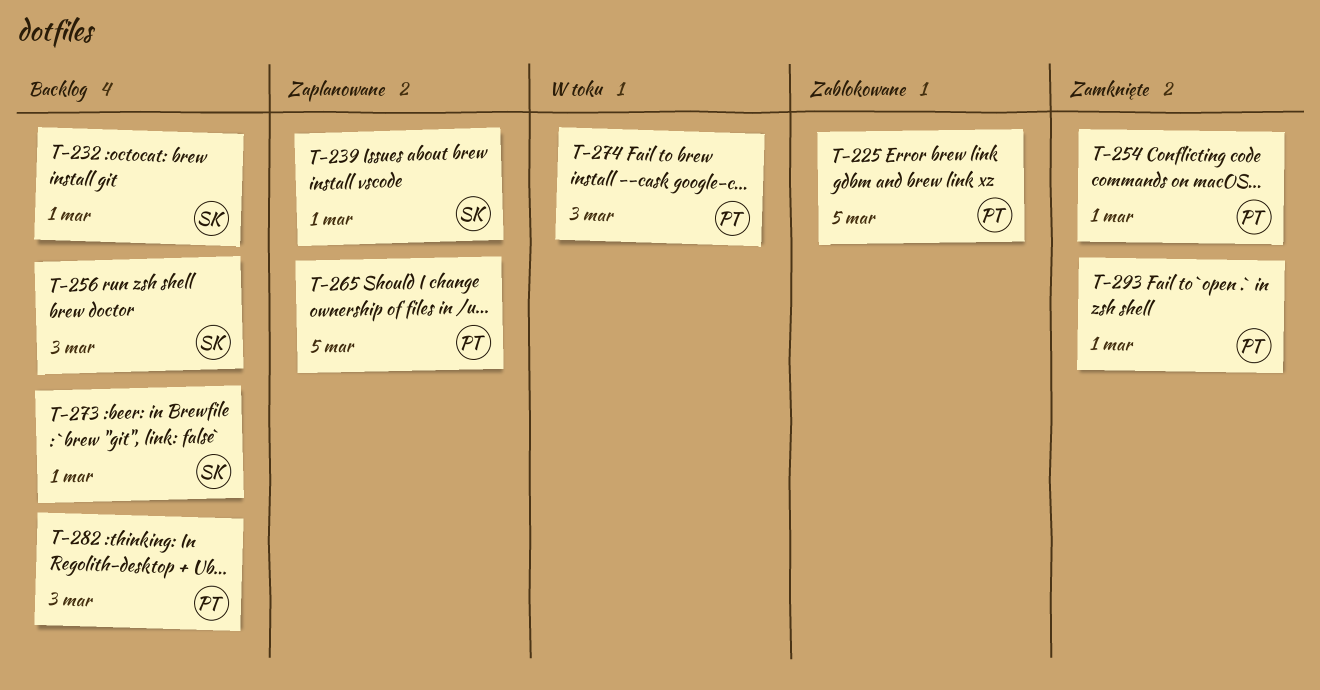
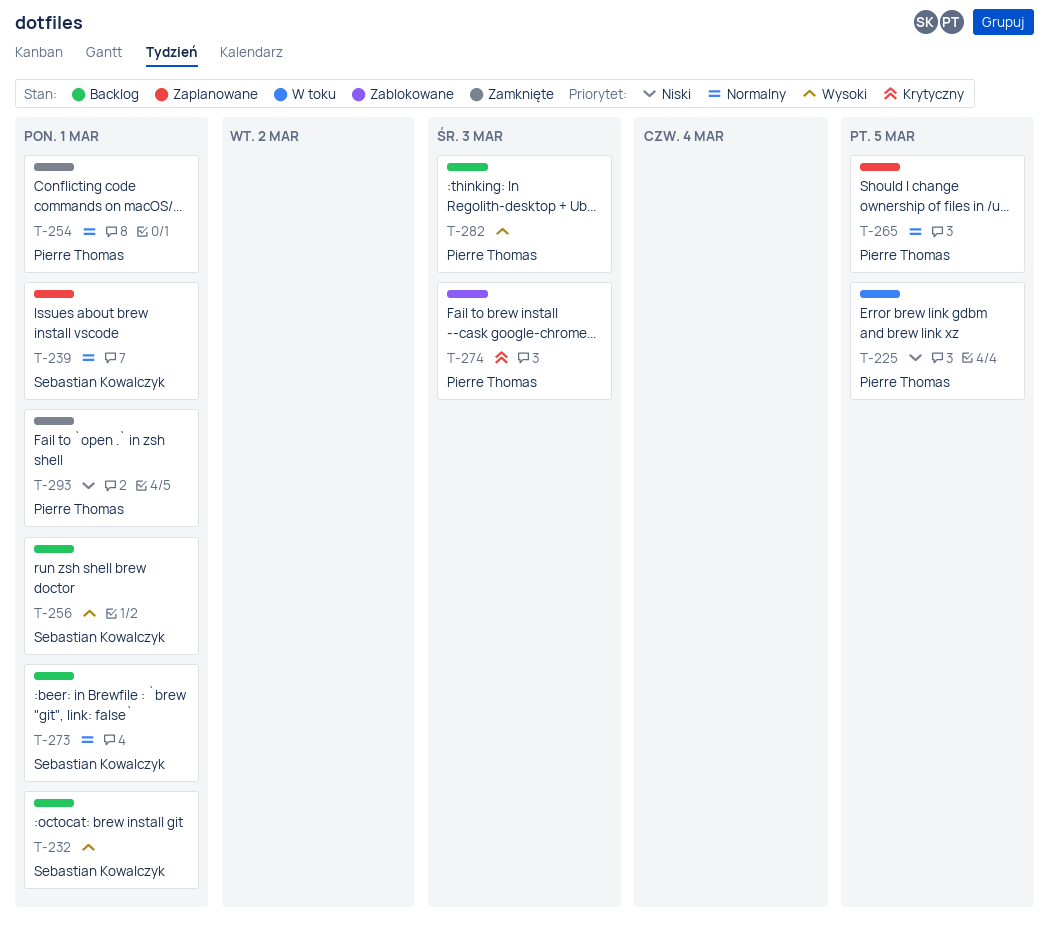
T-225, status: Zablokowane -> W toku
T-256, due: Mar 3 -> Mar 1
T-274, status: W toku -> Zablokowane

